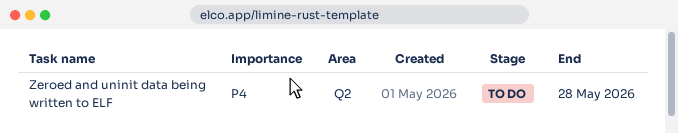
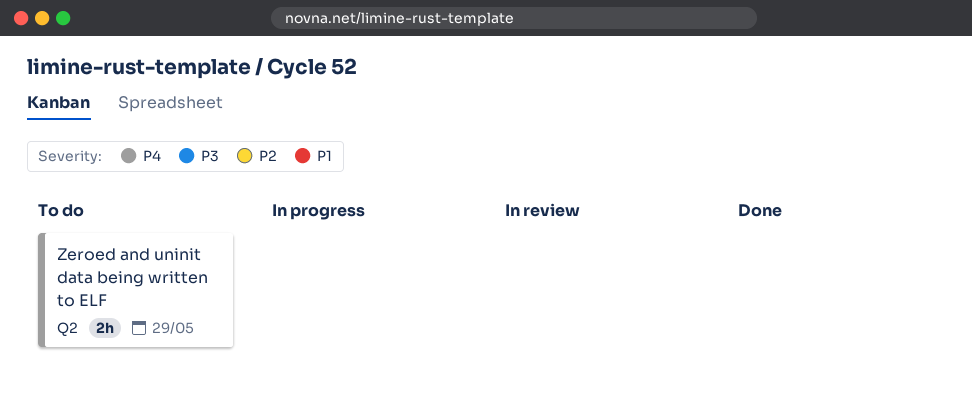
Zeroed and uninit data being written to ELF, due: May 28 -> May 29

